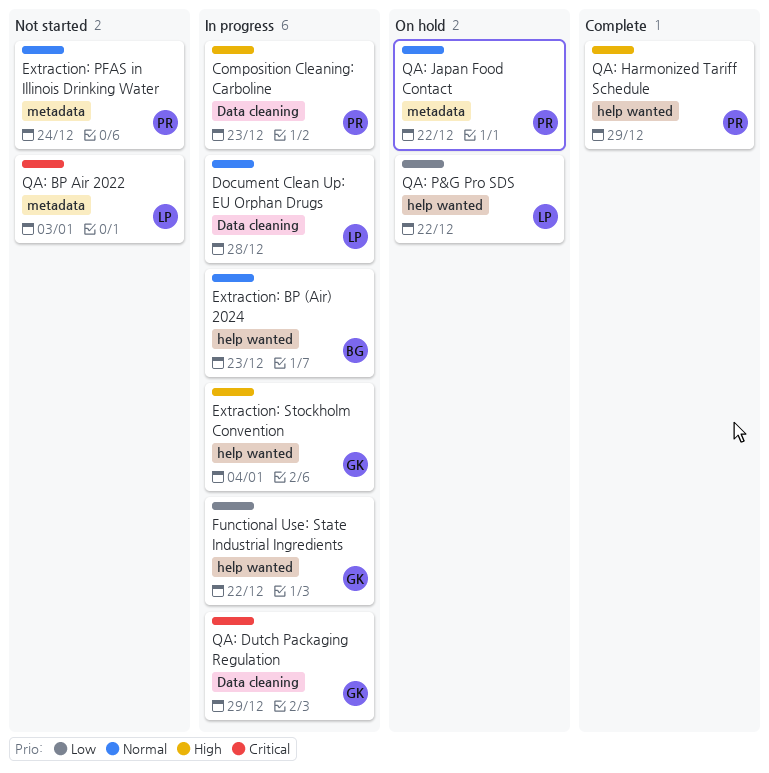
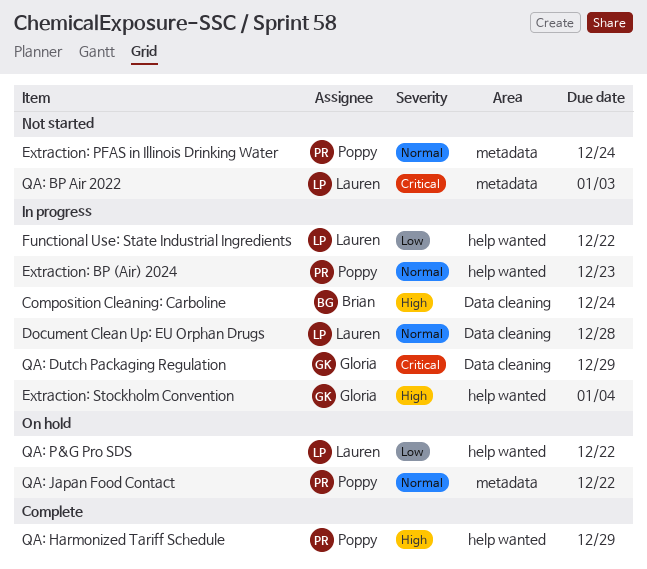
Composition Cleaning: Carboline, owner: Poppy -> Brian
Composition Cleaning: Carboline, due: Dec 23 -> Dec 24
Extraction: BP (Air) 2024, owner: Brian -> Poppy
Functional Use: State Industrial Ingredients, owner: Gloria -> Lauren

